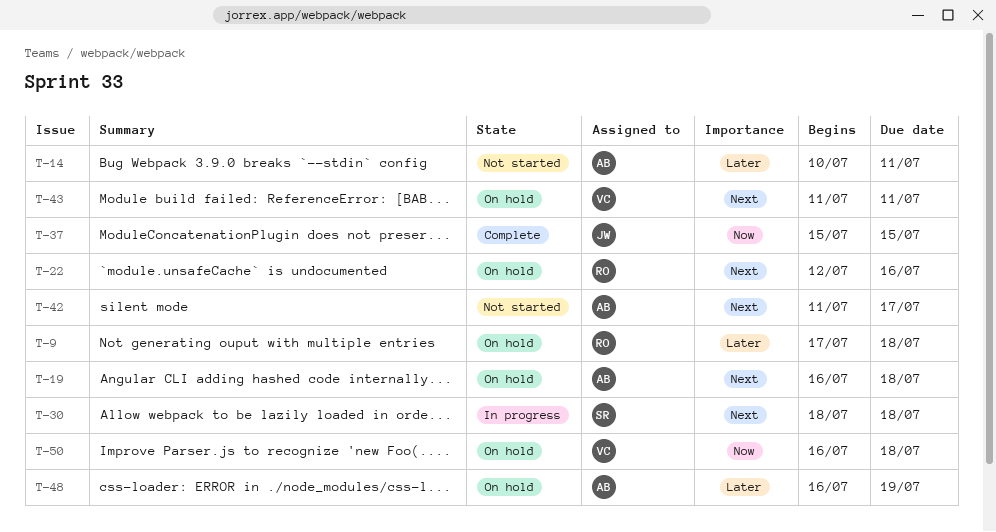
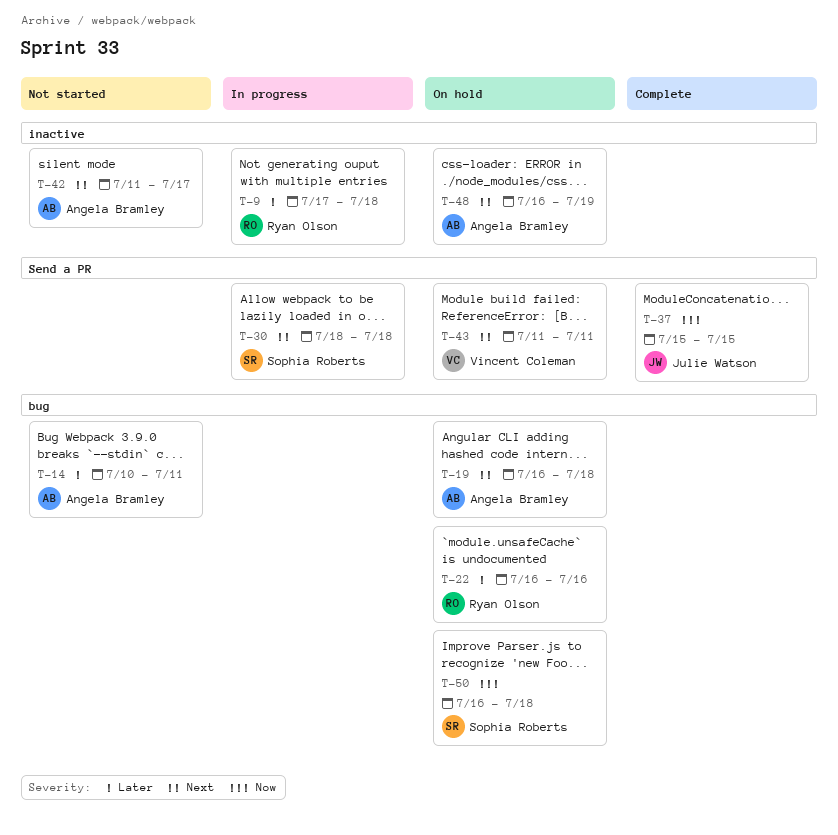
T-9, status: On hold -> In progress
T-22, priority: Next -> Later
T-22, start: Jul 12 -> Jul 16
T-48, priority: Later -> Next
T-50, owner: Vincent Coleman -> Sophia Roberts

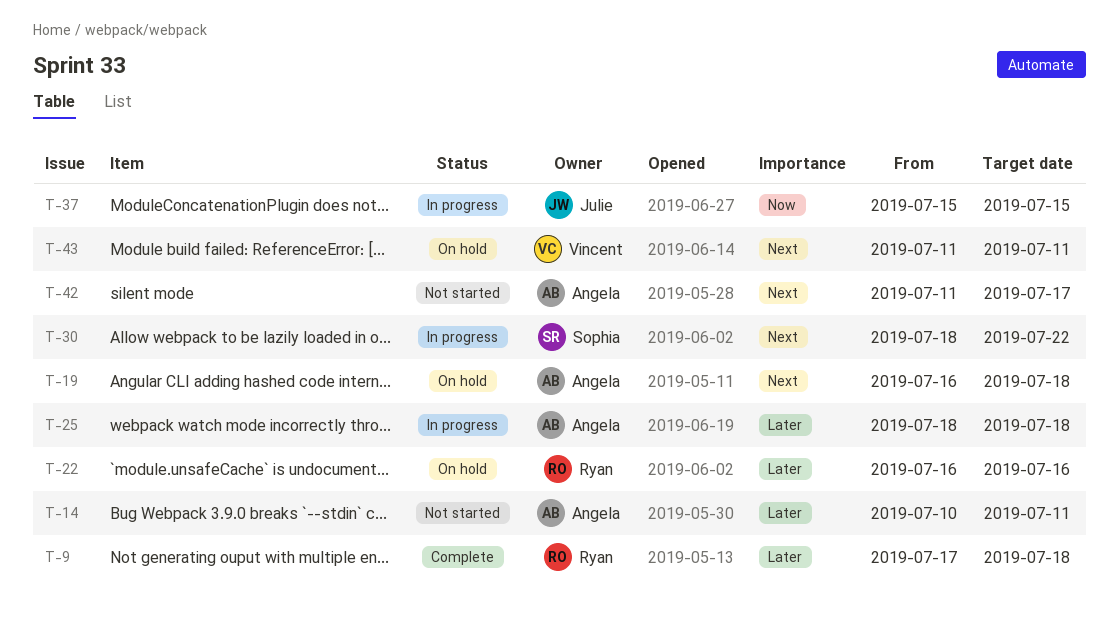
T-9, status: In progress -> Complete
T-25: none -> present
T-30, due: Jul 18 -> Jul 22
T-37, status: Complete -> In progress
T-48: present -> none
T-50: present -> none

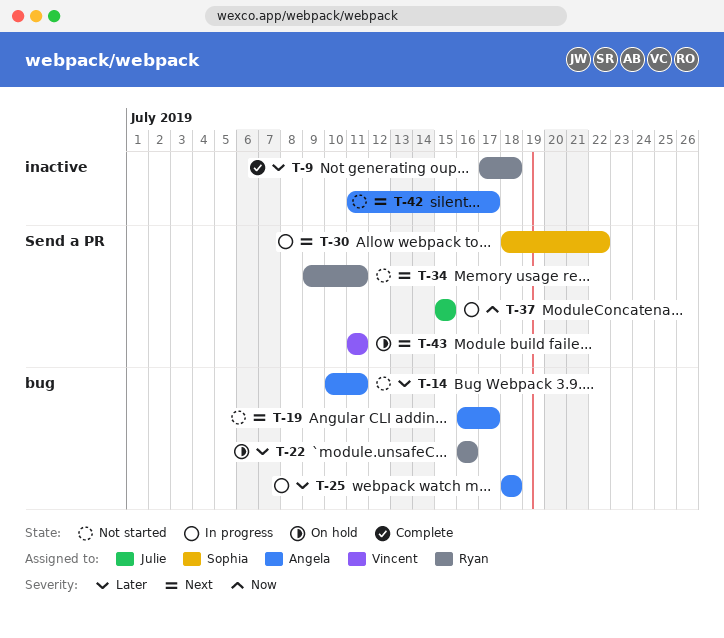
T-19, status: On hold -> Not started
T-19, due: Jul 18 -> Jul 17
T-34: none -> present

